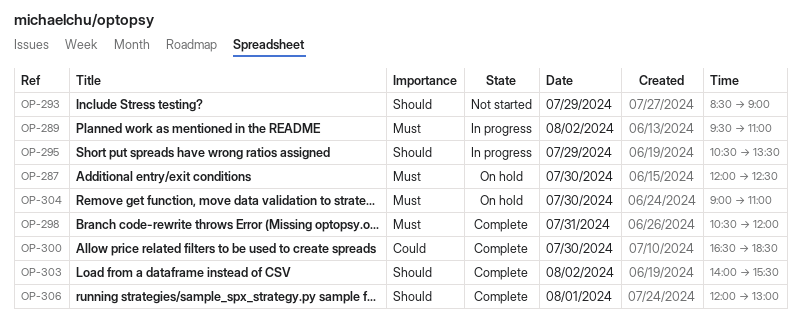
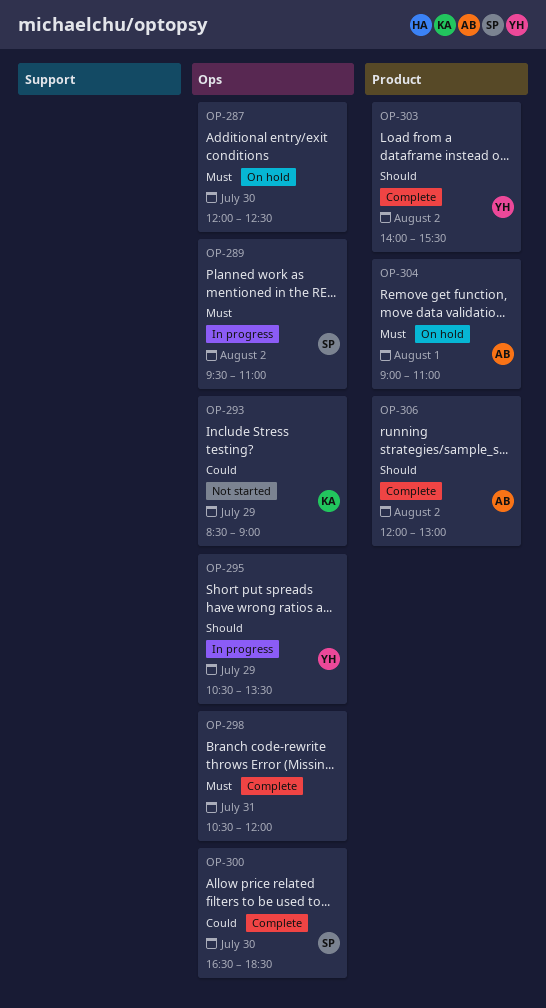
OP-293, priority: Should -> Could
OP-304, day: Jul 30 -> Aug 1
OP-306, day: Aug 1 -> Aug 2

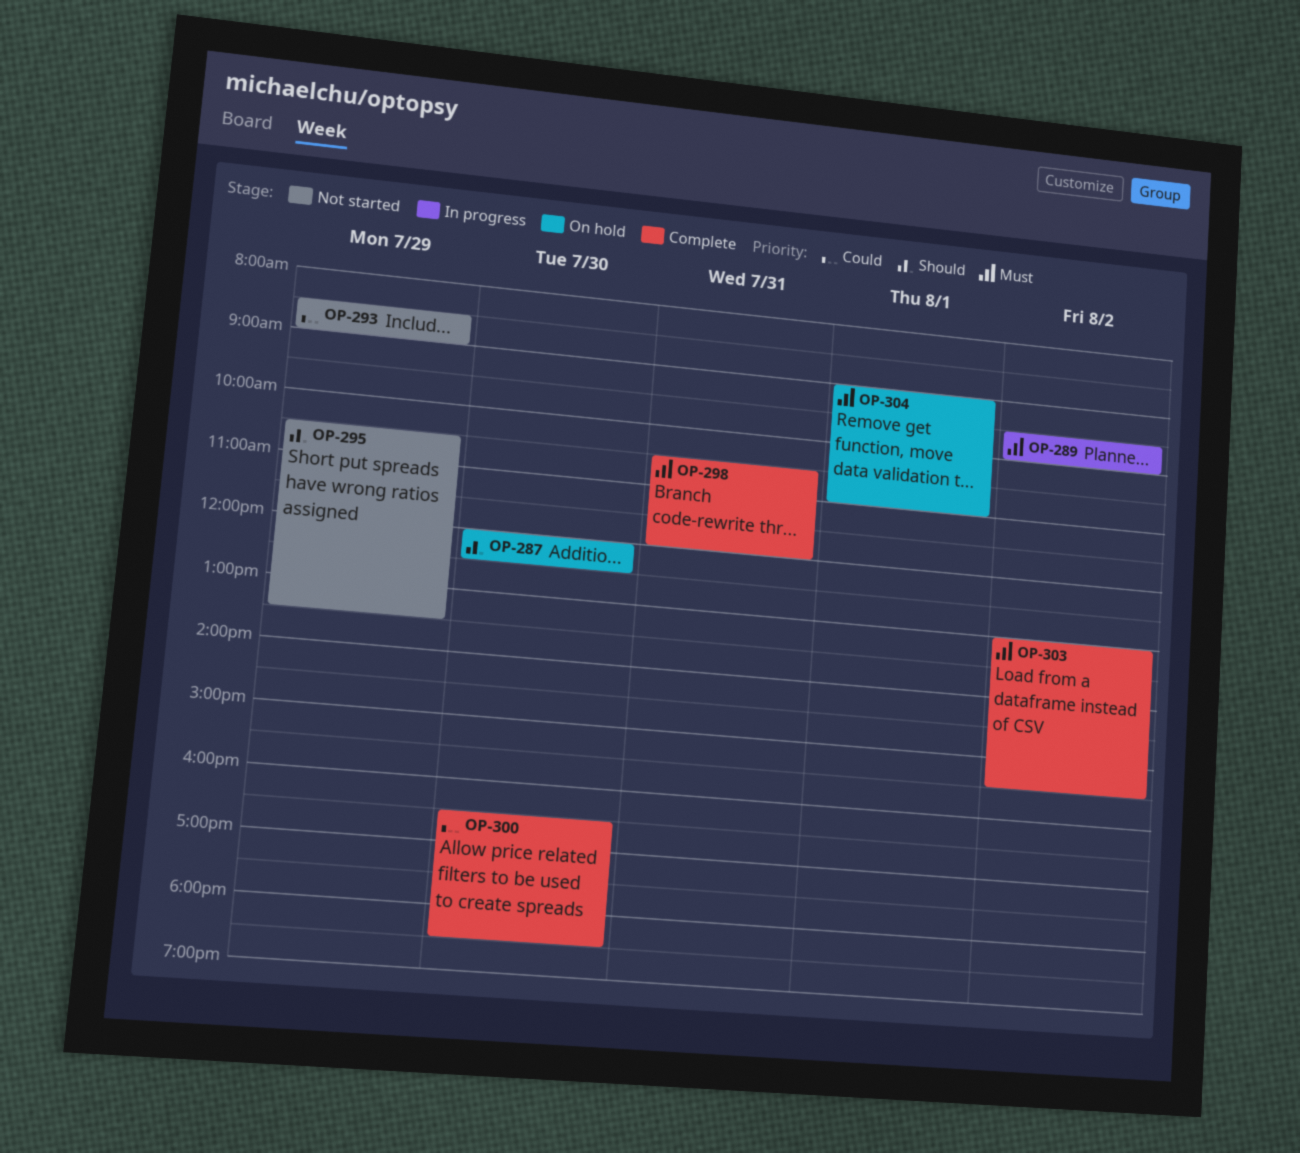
OP-287, priority: Must -> Should
OP-289, ends: 11:00 -> 10:00
OP-295, status: In progress -> Not started
OP-303, priority: Should -> Must
OP-303, begins: 14:00 -> 13:00
OP-306: present -> none

